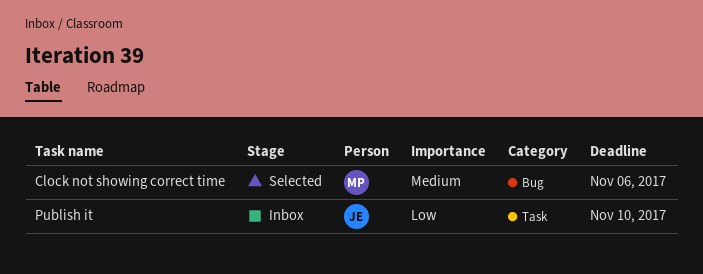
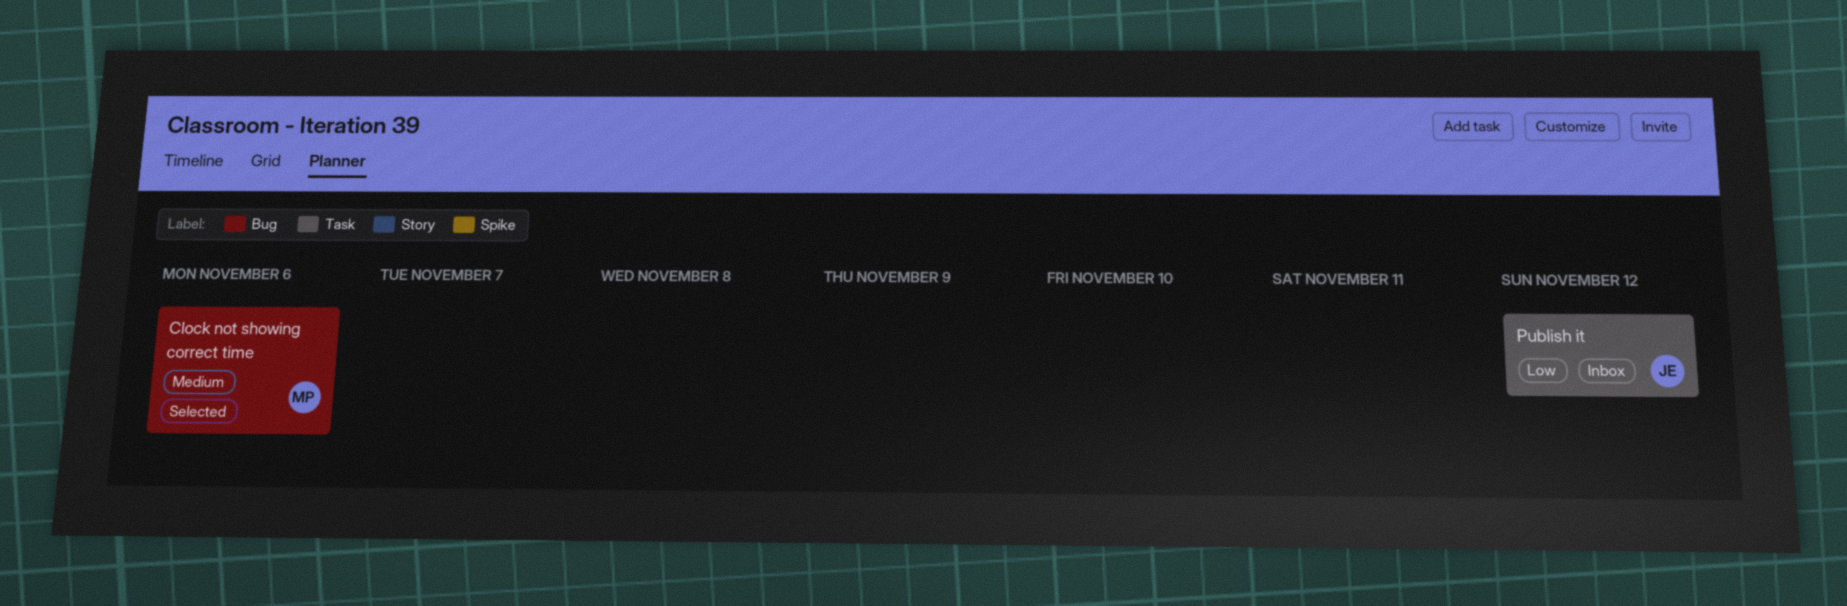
Publish it, due: Nov 10 -> Nov 12

